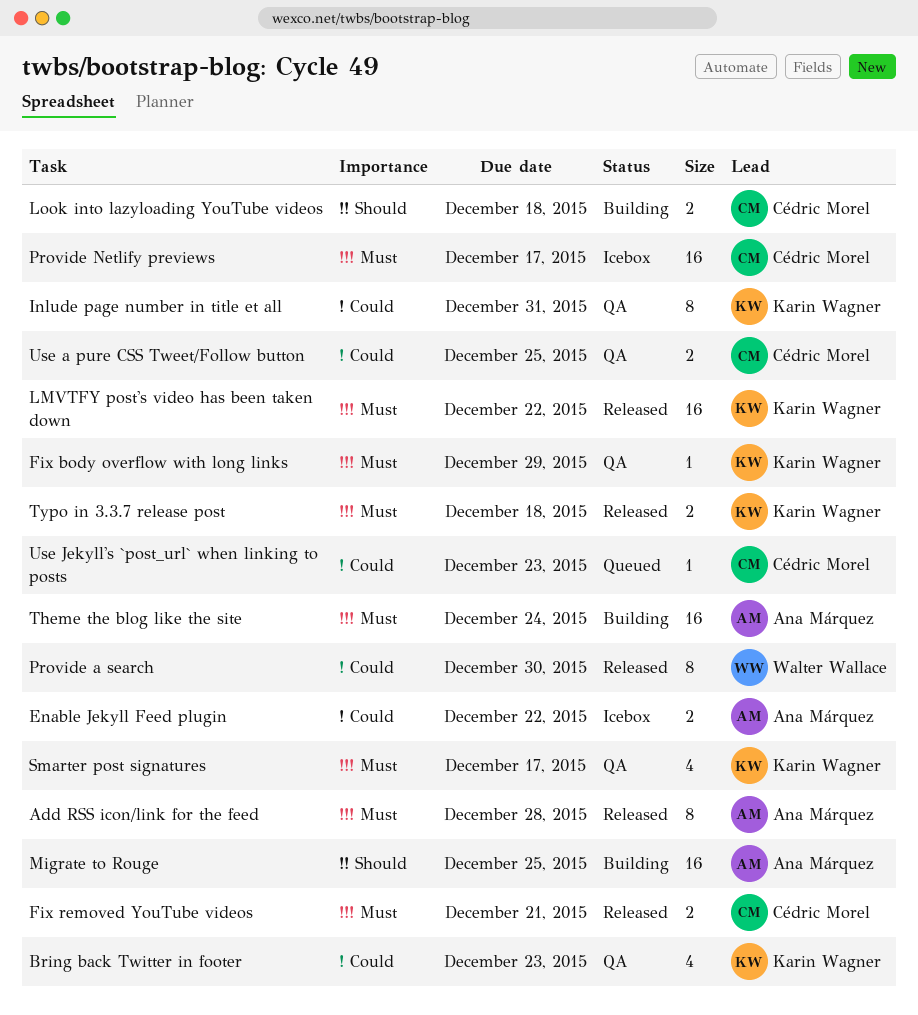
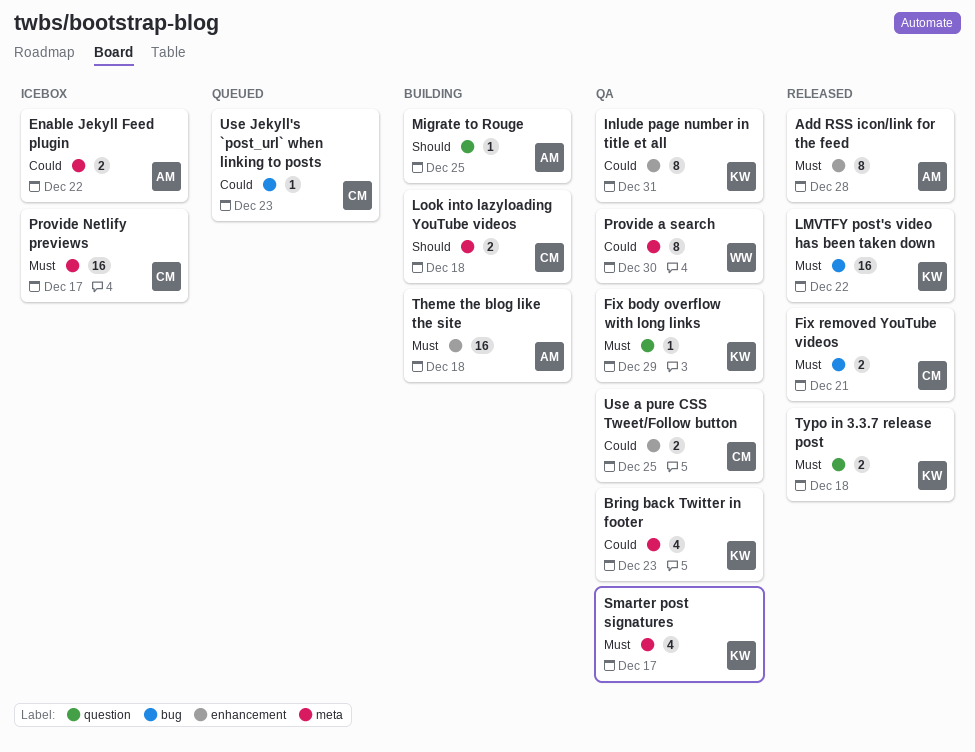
Migrate to Rouge, estimate: 16 -> 1
Provide a search, status: Released -> QA
Theme the blog like the site, due: Dec 24 -> Dec 18

